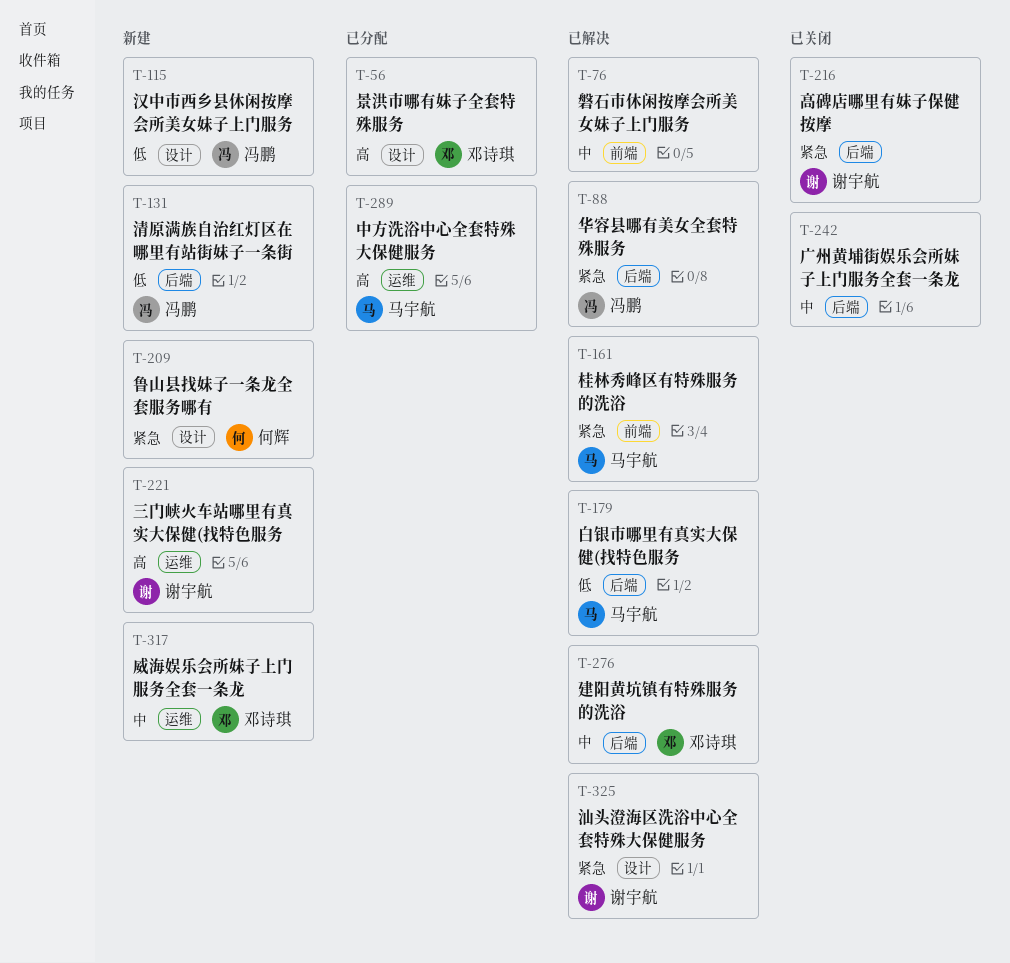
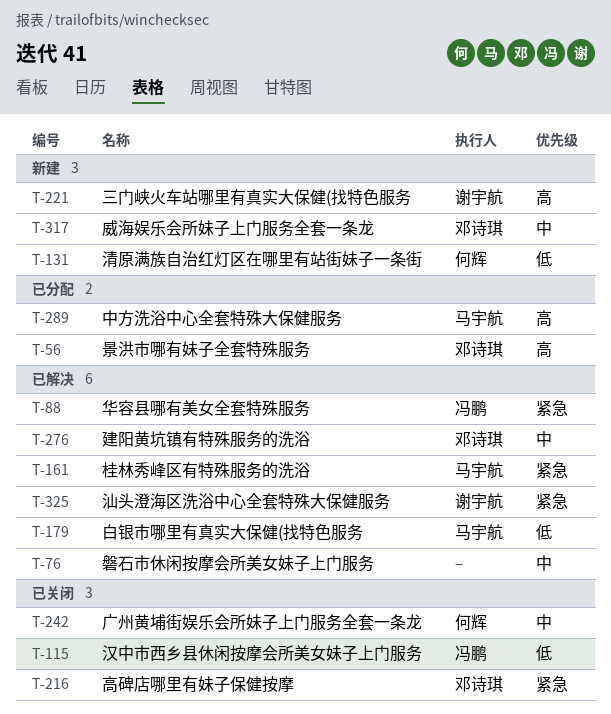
T-115, status: 新建 -> 已关闭
T-131, owner: 冯鹏 -> 何辉
T-209: present -> none
T-216, owner: 谢宇航 -> 邓诗琪
T-242, owner: none -> 何辉

